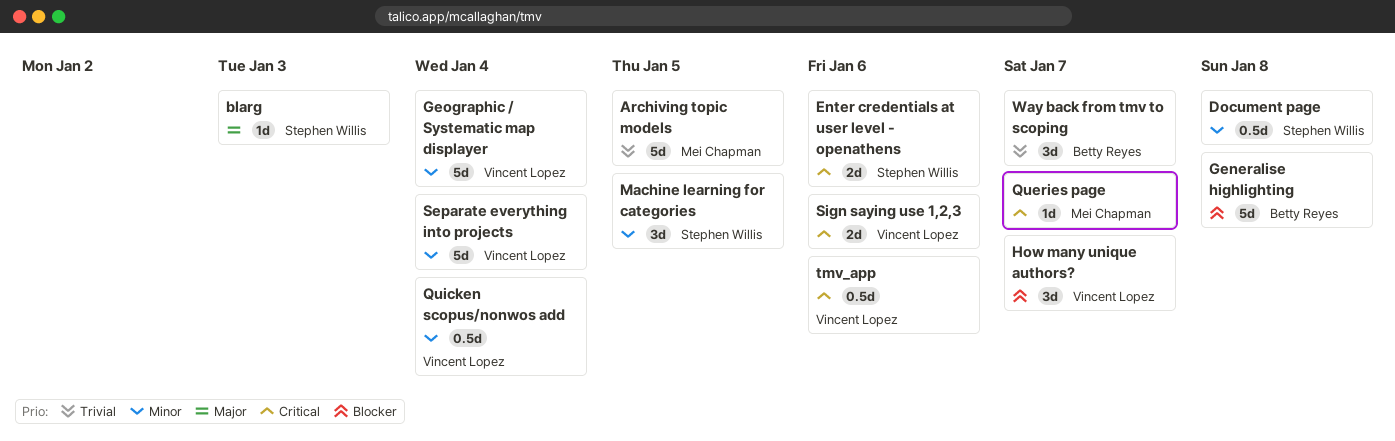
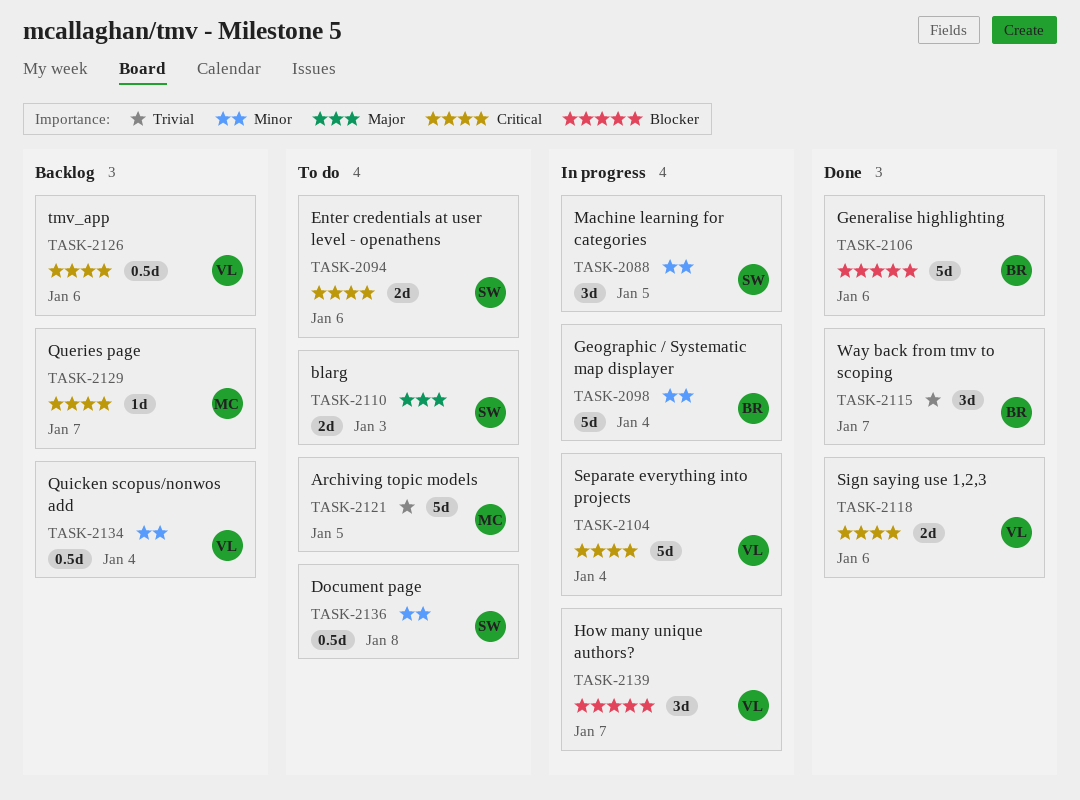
blarg, estimate: 1d -> 2d
Generalise highlighting, due: Jan 8 -> Jan 6
Geographic / Systematic map displayer, owner: Vincent Lopez -> Betty Reyes
Separate everything into projects, priority: Minor -> Critical

